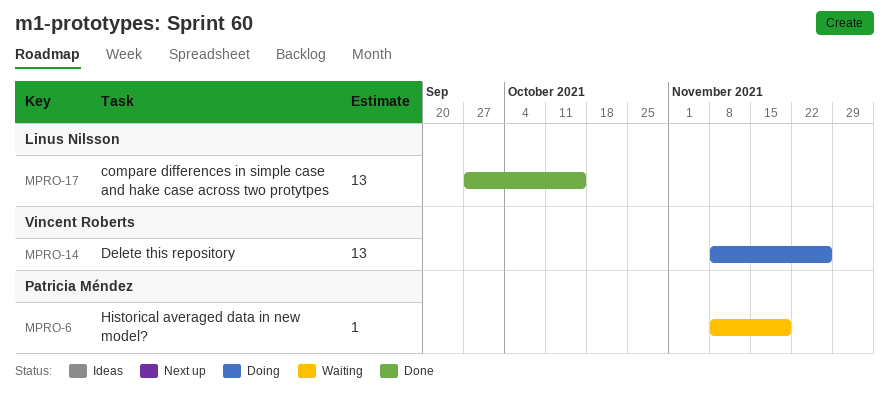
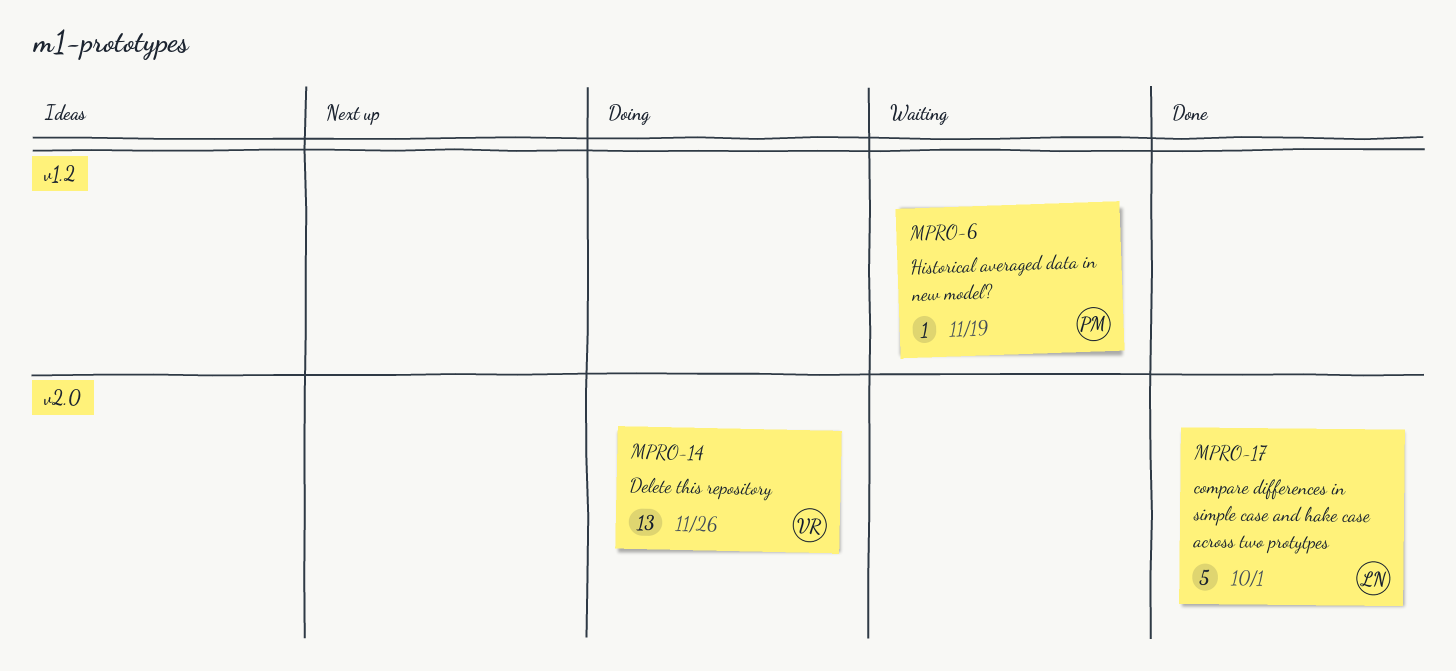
MPRO-17, estimate: 13 -> 5
MPRO-17, due: Oct 15 -> Oct 1

